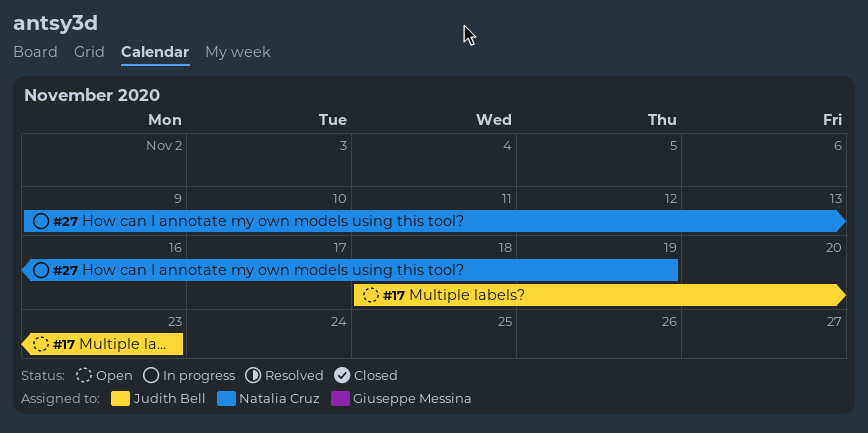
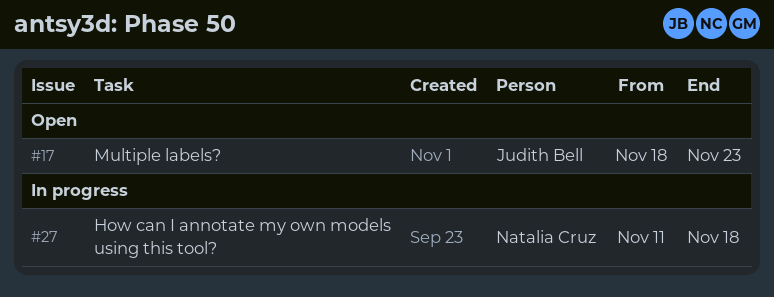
#27, start: Nov 9 -> Nov 11
#27, due: Nov 19 -> Nov 18

